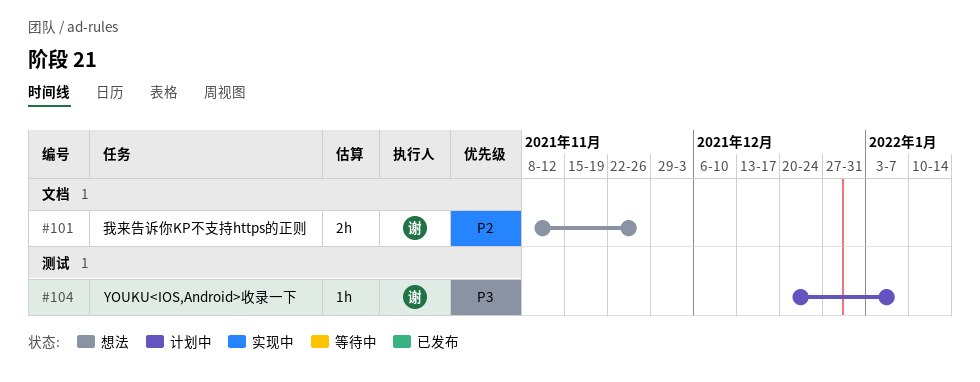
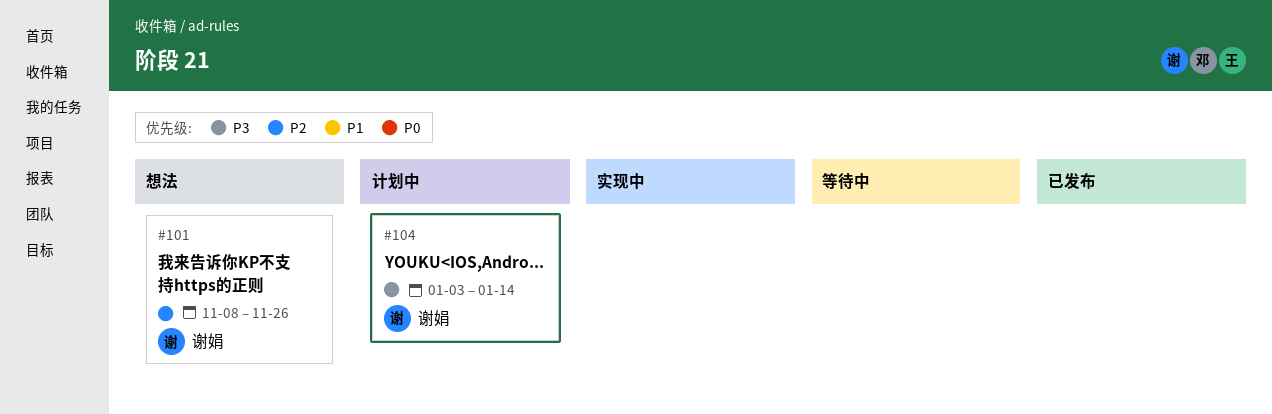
#104, start: Dec 20 -> Jan 3
#104, due: Jan 7 -> Jan 14

